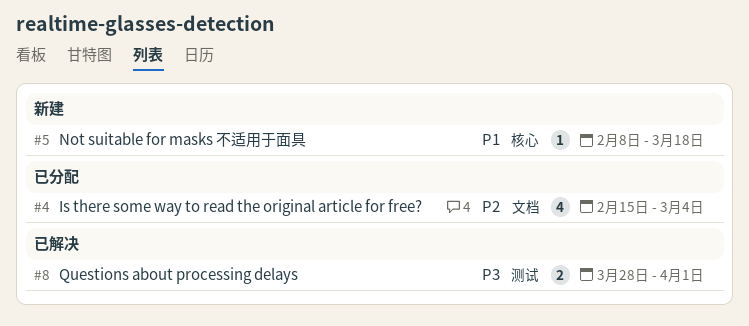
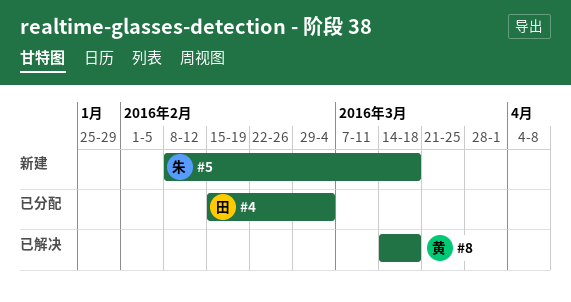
#8, start: Mar 28 -> Mar 14
#8, due: Apr 1 -> Mar 18

